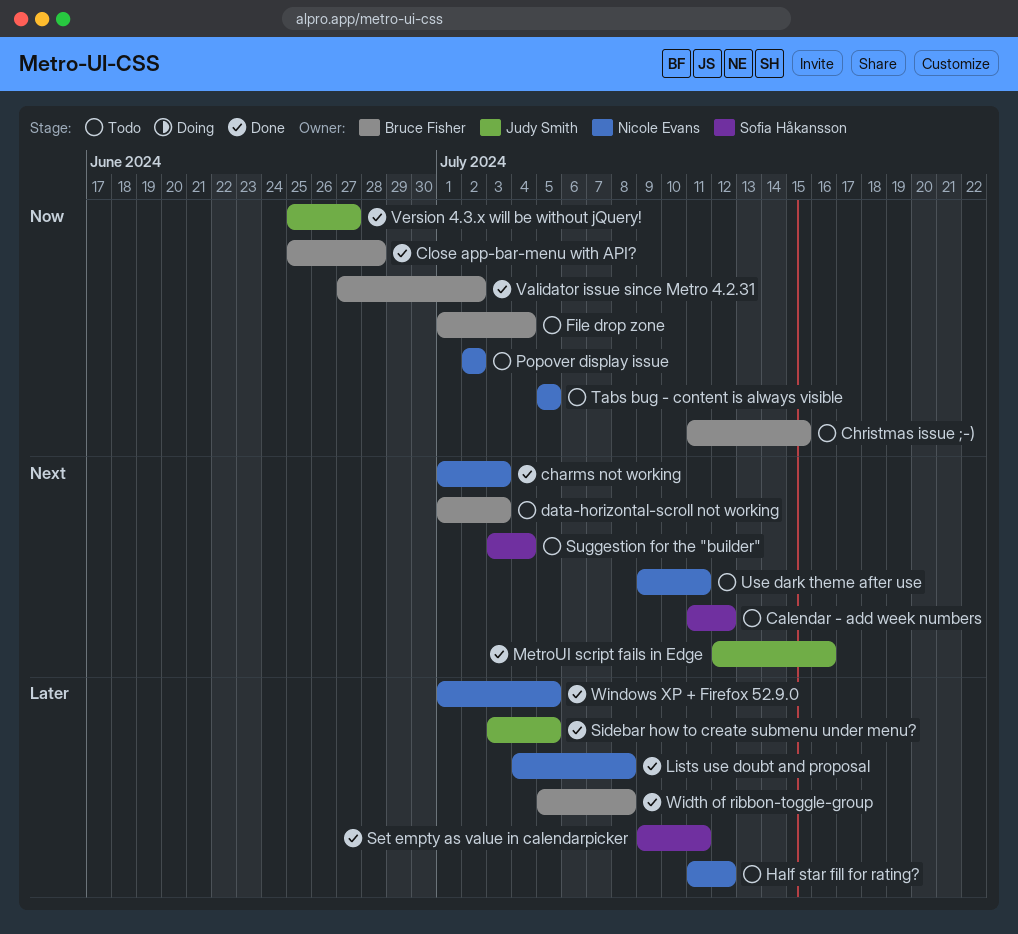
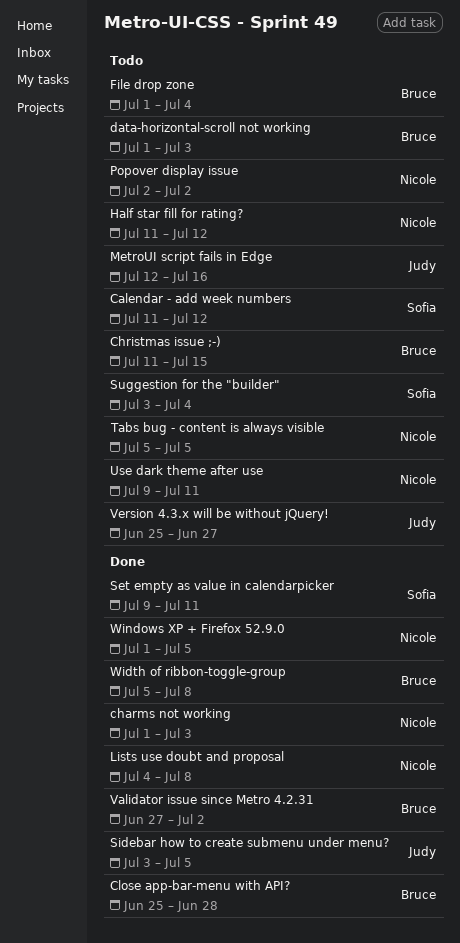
MetroUI script fails in Edge, status: Done -> Todo
Version 4.3.x will be without jQuery!, status: Done -> Todo

